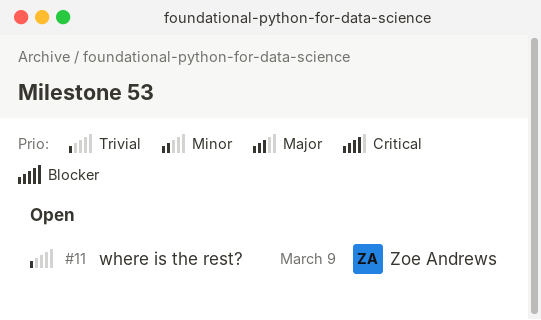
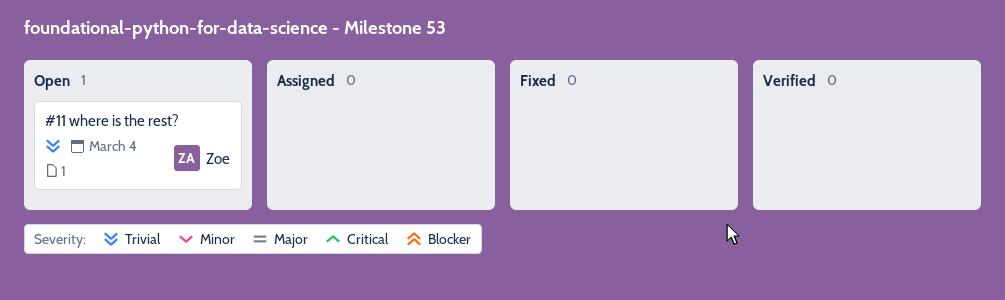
#11, due: Mar 9 -> Mar 4

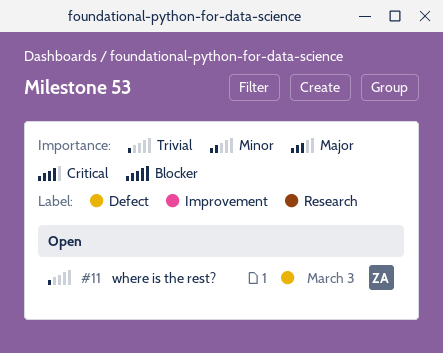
#11, due: Mar 4 -> Mar 3

